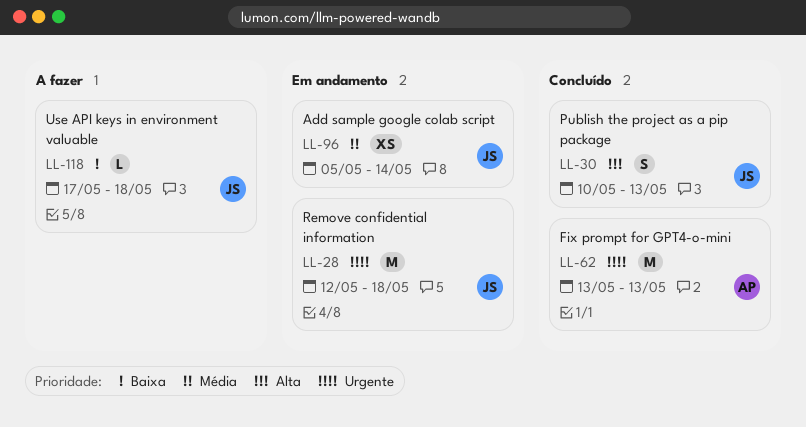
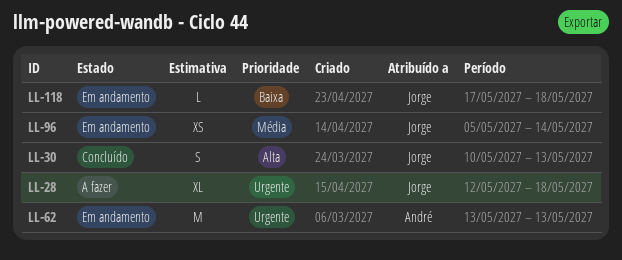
LL-28, status: Em andamento -> A fazer
LL-28, estimate: M -> XL
LL-62, status: Concluído -> Em andamento
LL-118, status: A fazer -> Em andamento

